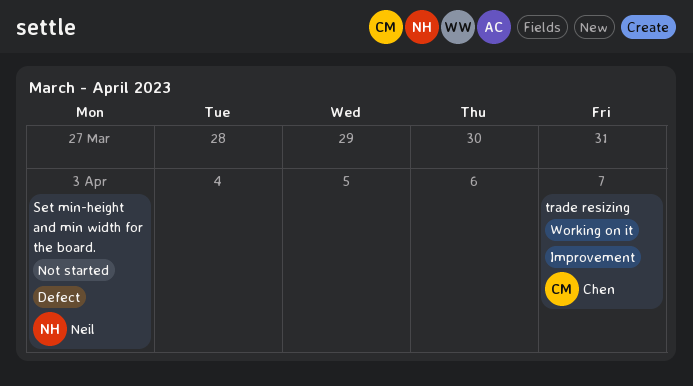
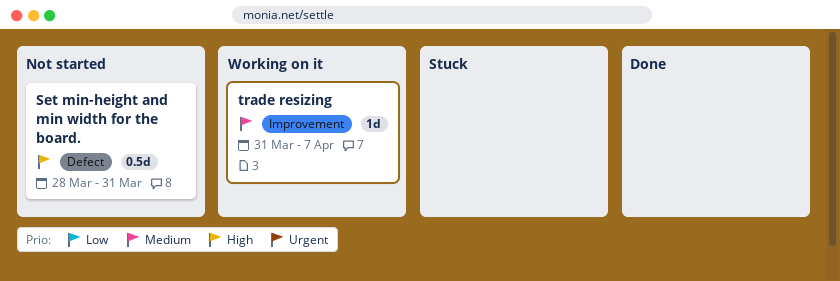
Set min-height and min width for the board., due: Apr 3 -> Mar 31

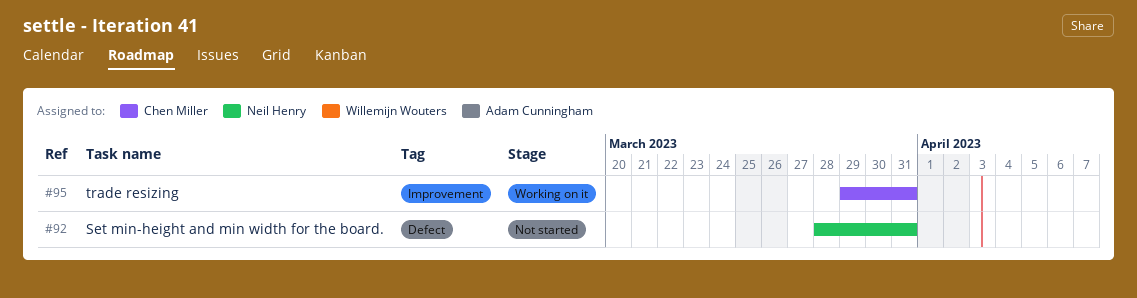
trade resizing, start: Mar 31 -> Mar 29
trade resizing, due: Apr 7 -> Mar 31

